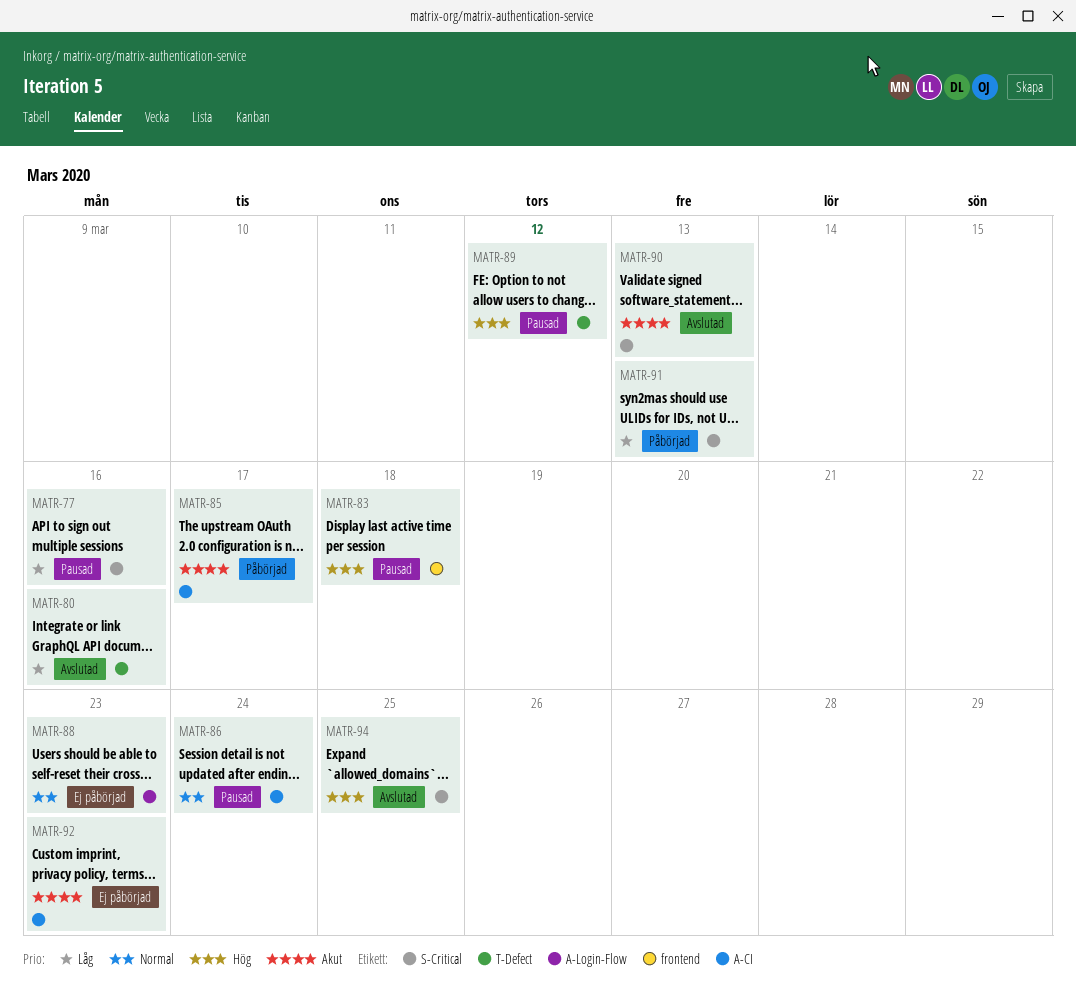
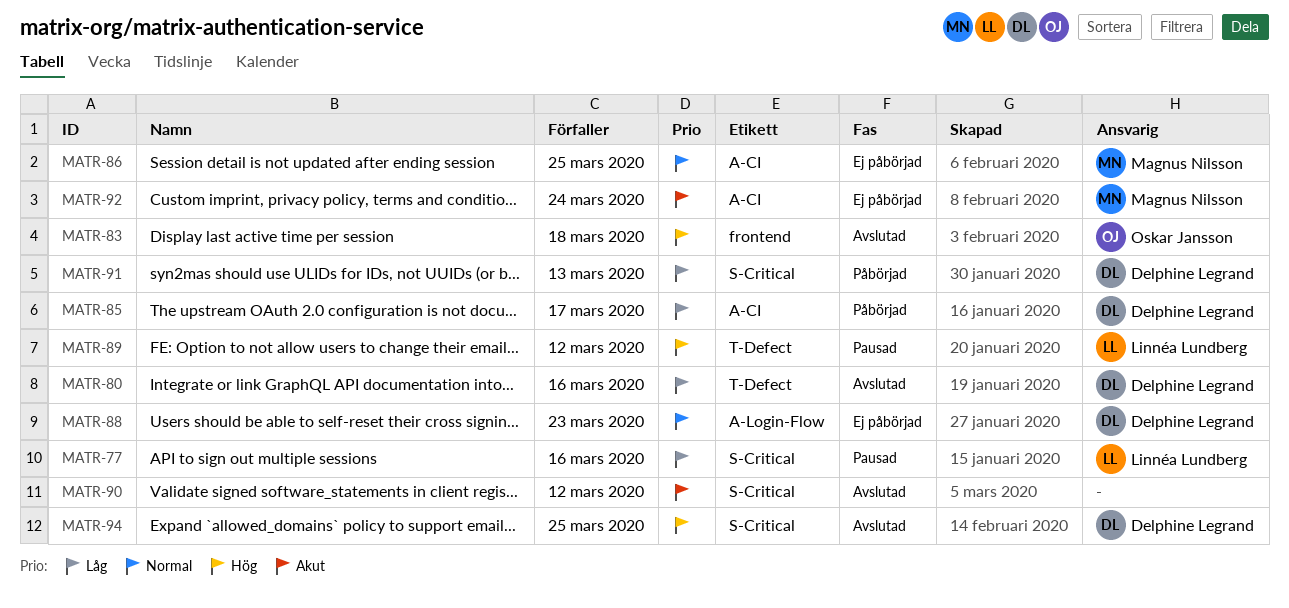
MATR-83, status: Pausad -> Avslutad
MATR-85, priority: Akut -> Låg
MATR-86, status: Pausad -> Ej påbörjad
MATR-86, due: Mar 24 -> Mar 25
MATR-90, due: Mar 13 -> Mar 12
MATR-92, due: Mar 23 -> Mar 24

